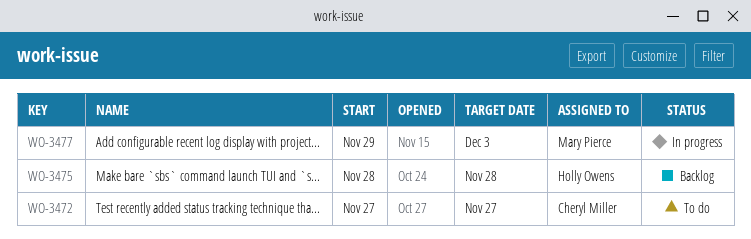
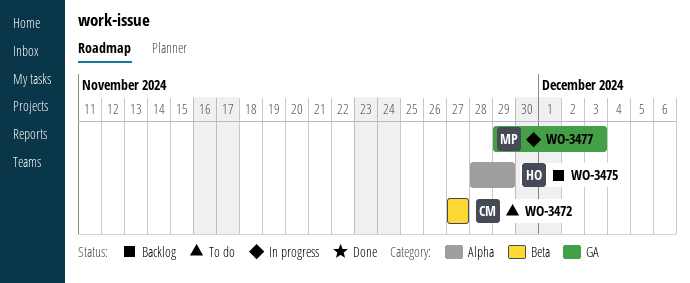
WO-3475, due: Nov 28 -> Nov 29

